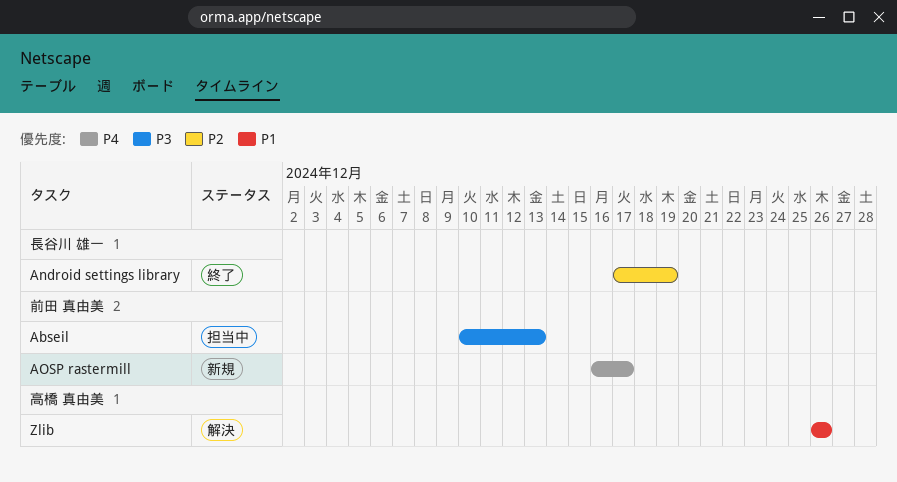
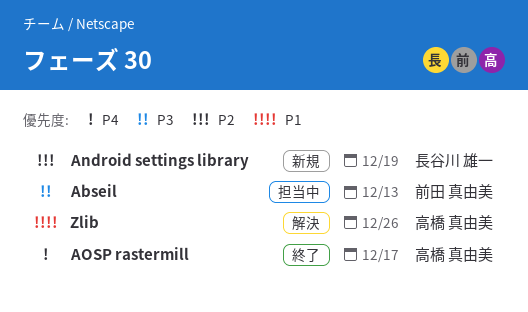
Android settings library, status: 終了 -> 新規
AOSP rastermill, status: 新規 -> 終了
AOSP rastermill, owner: 前田 真由美 -> 高橋 真由美

